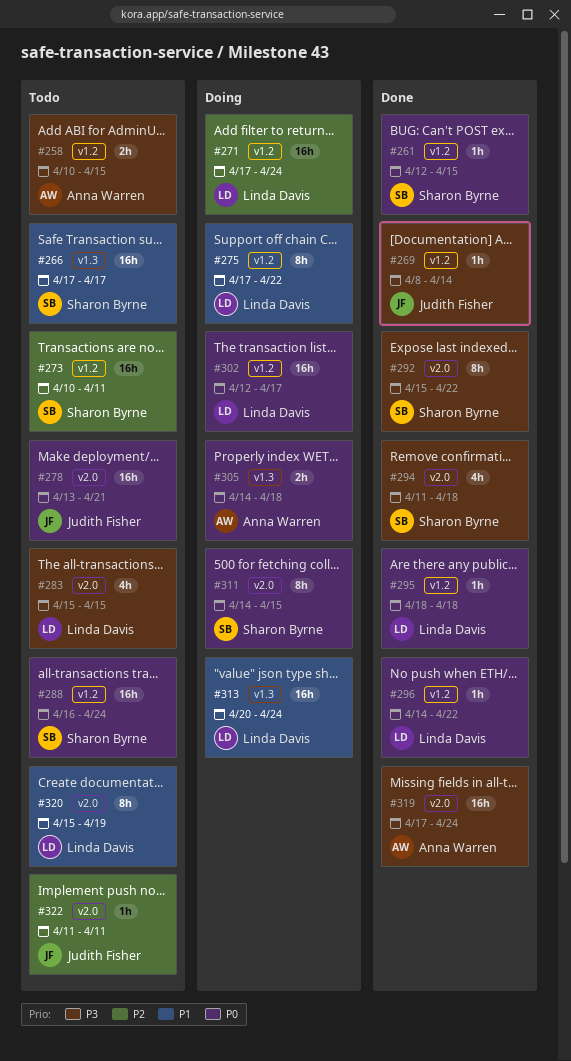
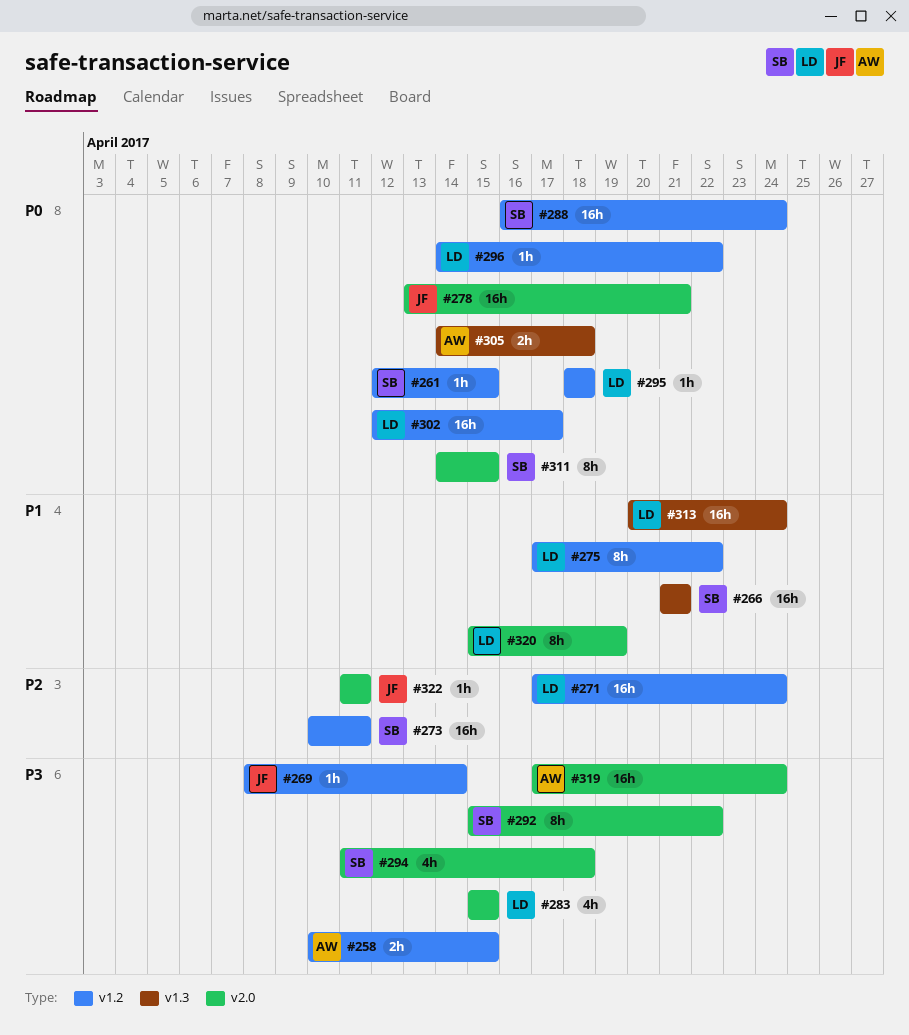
#266, start: Apr 17 -> Apr 21
#266, due: Apr 17 -> Apr 21

